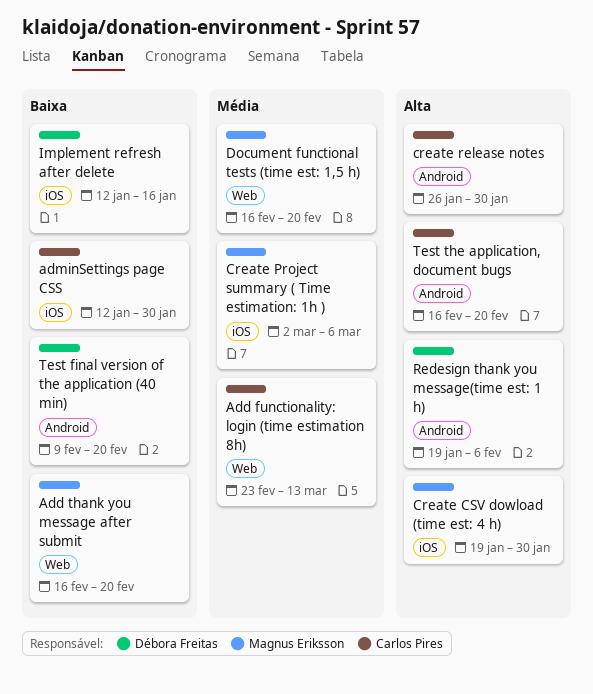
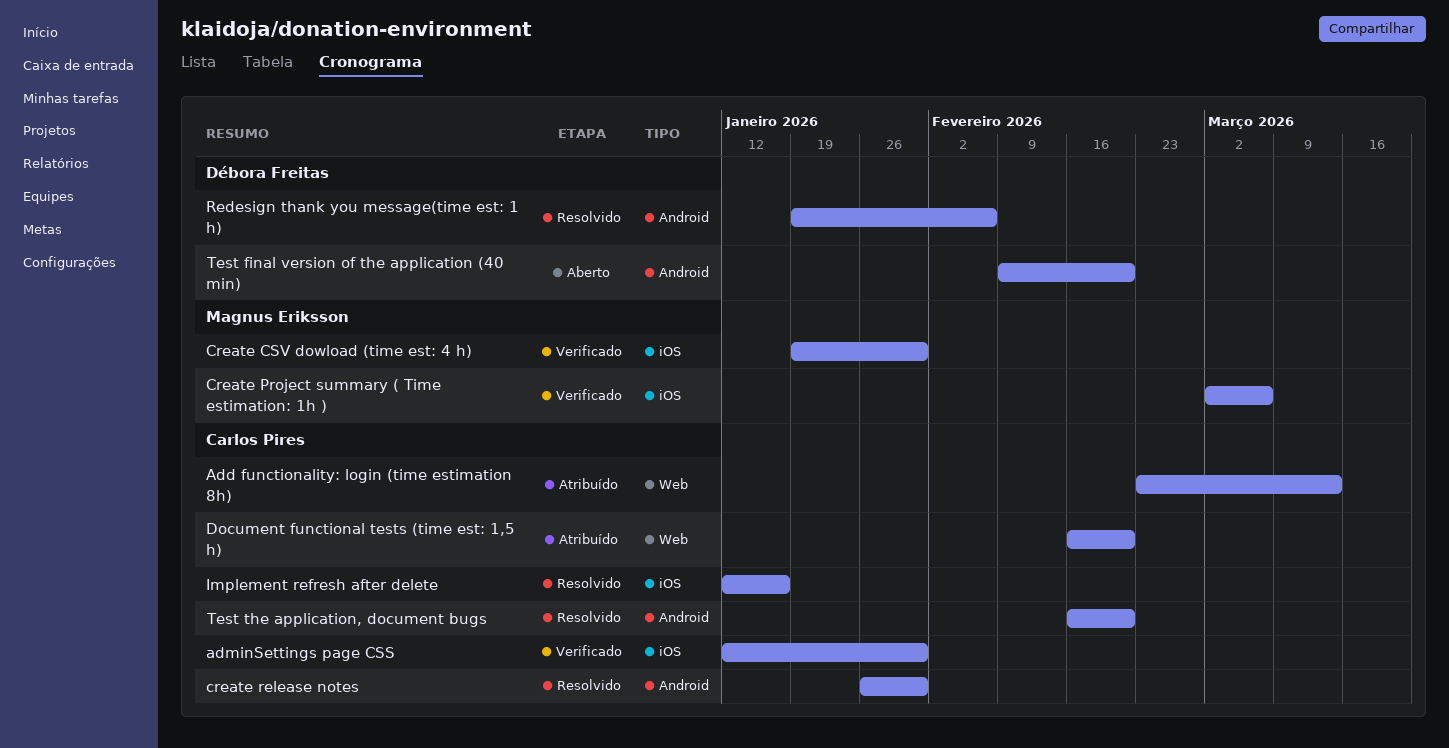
Add thank you message after submit: present -> none
Document functional tests (time est: 1,5 h), owner: Magnus Eriksson -> Carlos Pires
Implement refresh after delete, owner: Débora Freitas -> Carlos Pires

